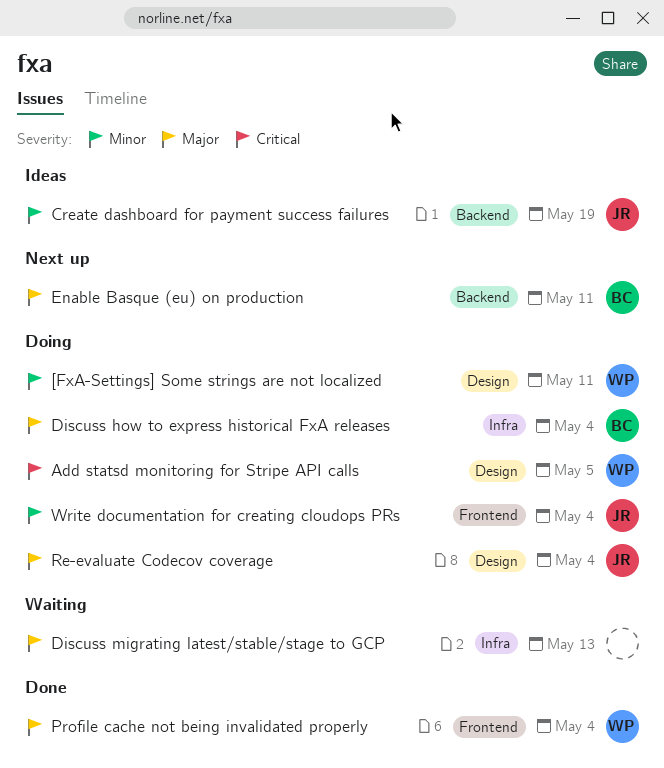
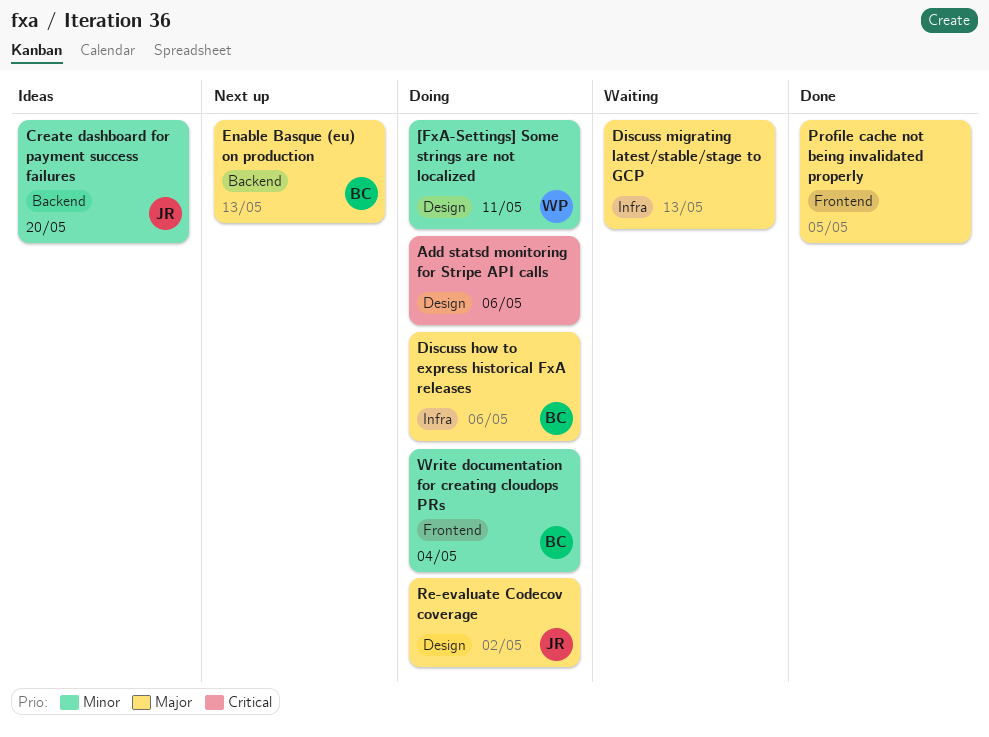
Add statsd monitoring for Stripe API calls, owner: WP -> none
Add statsd monitoring for Stripe API calls, due: May 5 -> May 6
Create dashboard for payment success failures, due: May 19 -> May 20
Discuss how to express historical FxA releases, due: May 4 -> May 6
Enable Basque (eu) on production, due: May 11 -> May 13
Profile cache not being invalidated properly, owner: WP -> none
Profile cache not being invalidated properly, due: May 4 -> May 5
Re-evaluate Codecov coverage, due: May 4 -> May 2
Write documentation for creating cloudops PRs, owner: JR -> BC

